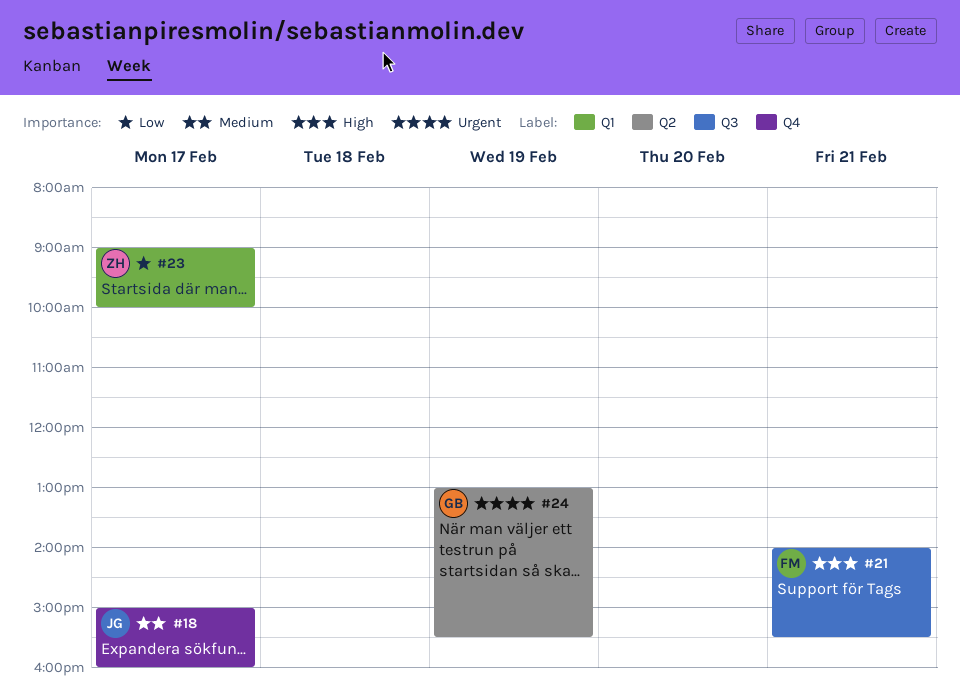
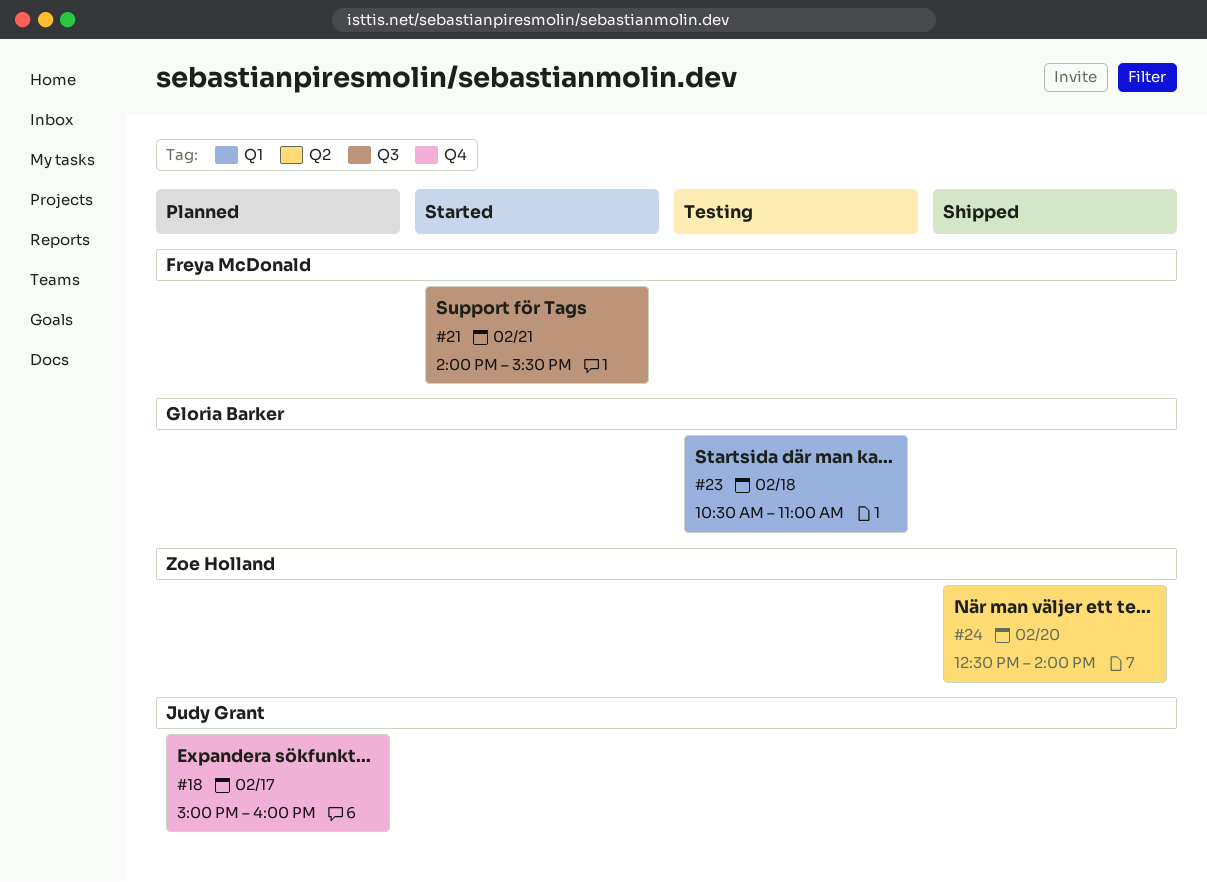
#23, owner: Zoe Holland -> Gloria Barker
#23, day: Feb 17 -> Feb 18
#23, begins: 09:00 -> 10:30
#23, ends: 10:00 -> 11:00
#24, owner: Gloria Barker -> Zoe Holland
#24, day: Feb 19 -> Feb 20
#24, begins: 13:00 -> 12:30
#24, ends: 15:30 -> 14:00

